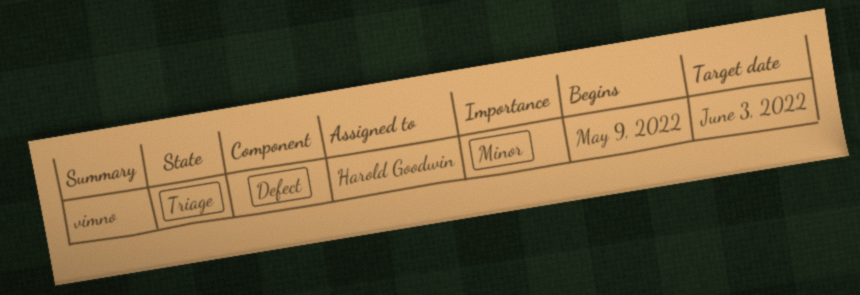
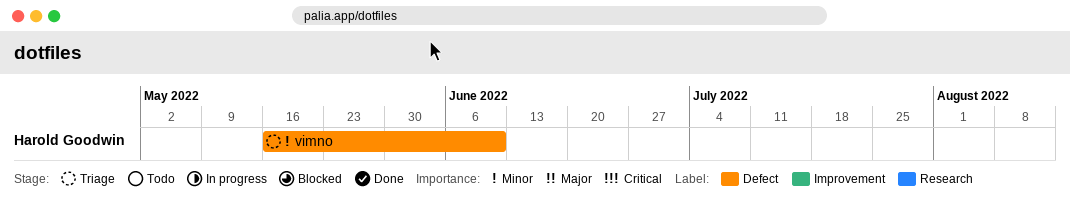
vimno, start: May 9 -> May 16
vimno, due: Jun 3 -> Jun 10

